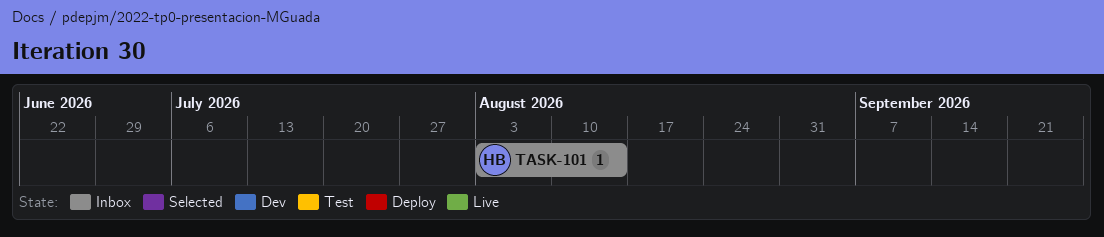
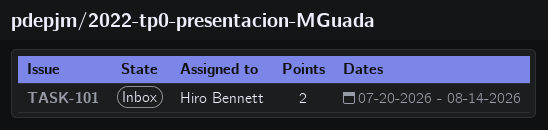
TASK-101, estimate: 1 -> 2
TASK-101, start: Aug 3 -> Jul 20

